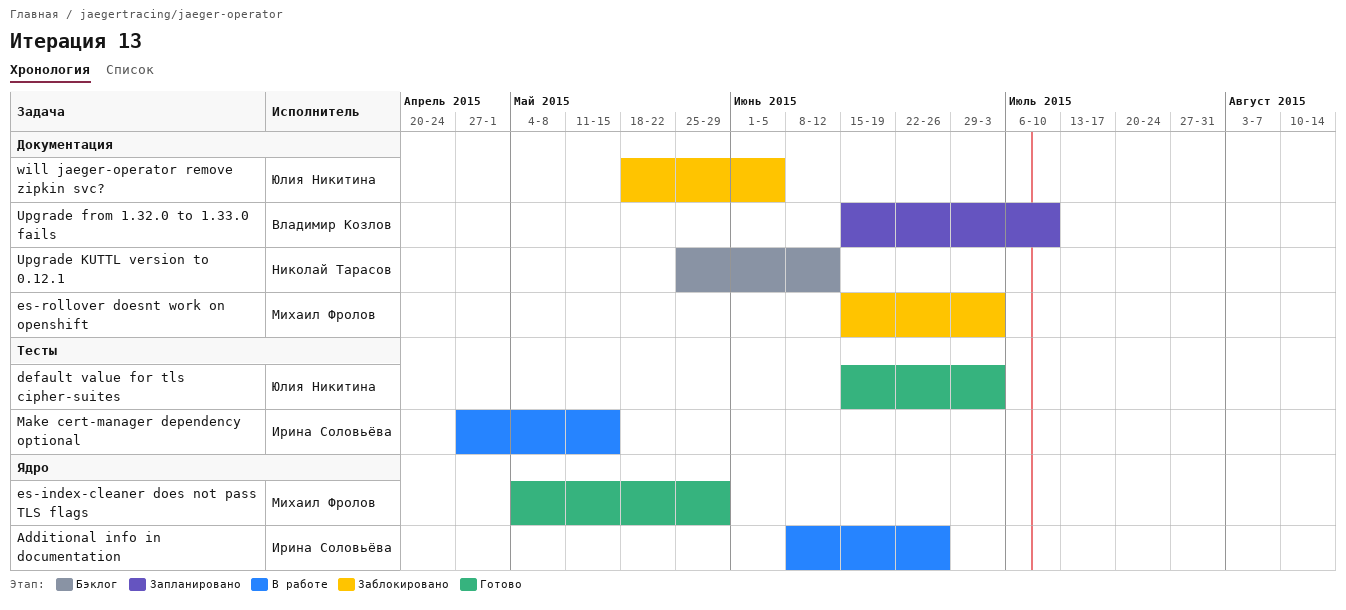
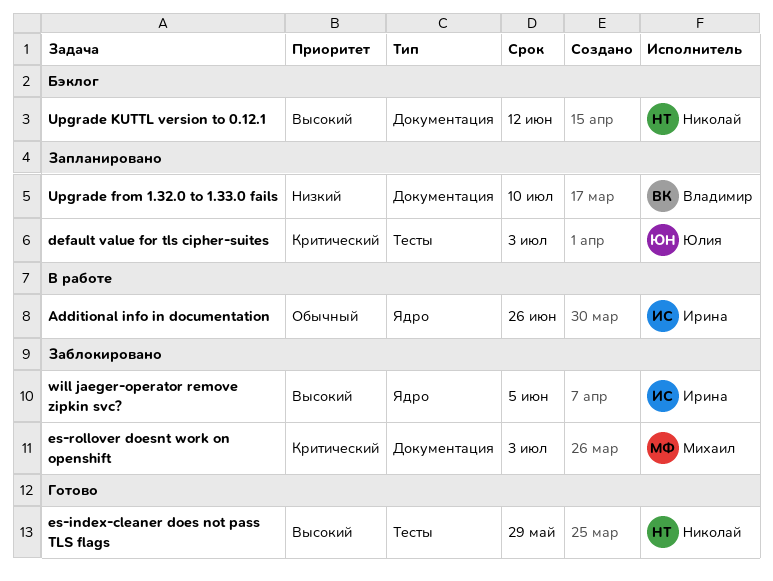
default value for tls cipher-suites, status: Готово -> Запланировано
es-index-cleaner does not pass TLS flags, owner: Михаил Фролов -> Николай Тарасов
es-index-cleaner does not pass TLS flags, label: Ядро -> Тесты
Make cert-manager dependency optional: present -> none
will jaeger-operator remove zipkin svc?, owner: Юлия Никитина -> Ирина Соловьёва
will jaeger-operator remove zipkin svc?, label: Документация -> Ядро

